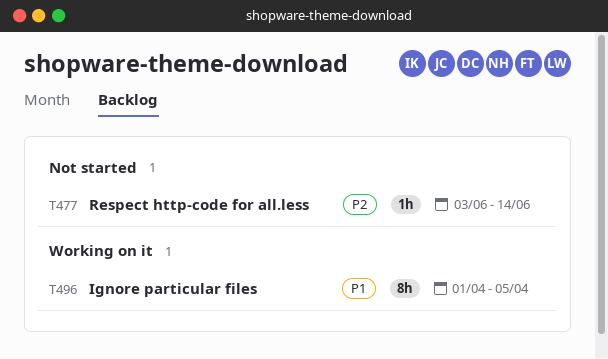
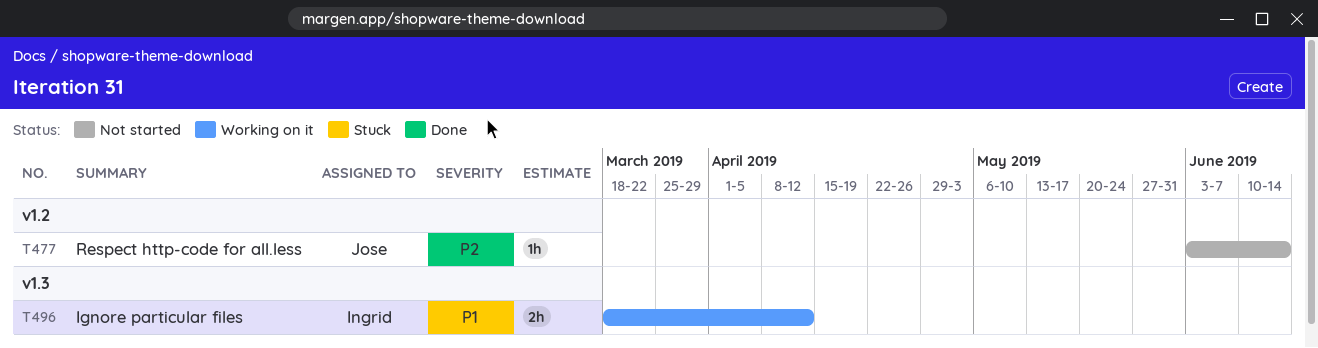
T496, estimate: 8h -> 2h
T496, start: Apr 1 -> Mar 18
T496, due: Apr 5 -> Apr 12

